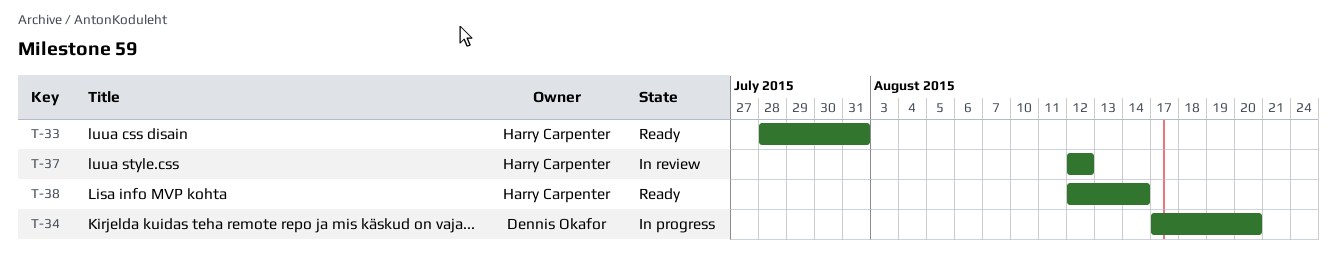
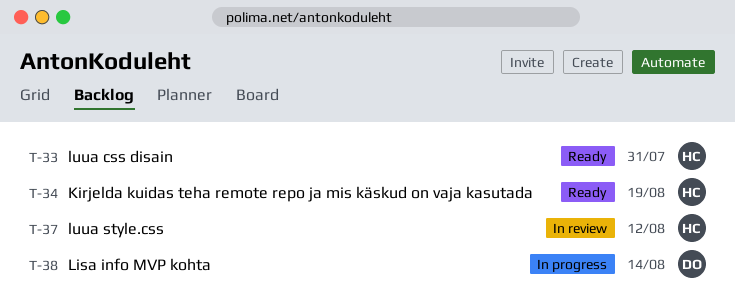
T-34, status: In progress -> Ready
T-34, owner: Dennis Okafor -> Harry Carpenter
T-34, due: Aug 20 -> Aug 19
T-38, status: Ready -> In progress
T-38, owner: Harry Carpenter -> Dennis Okafor

